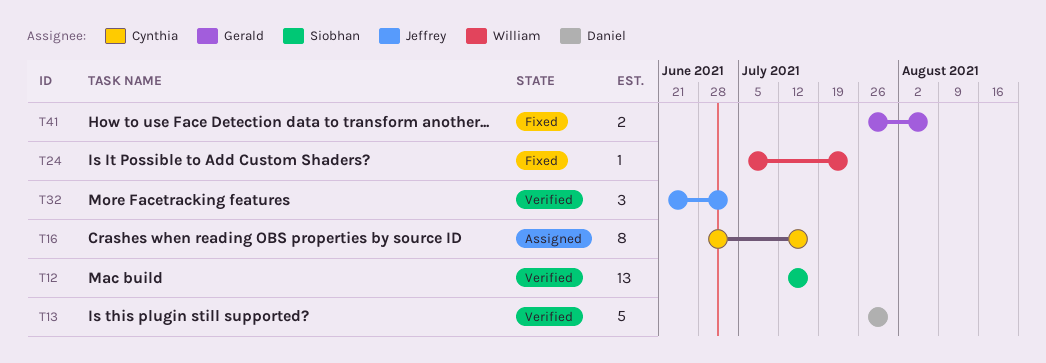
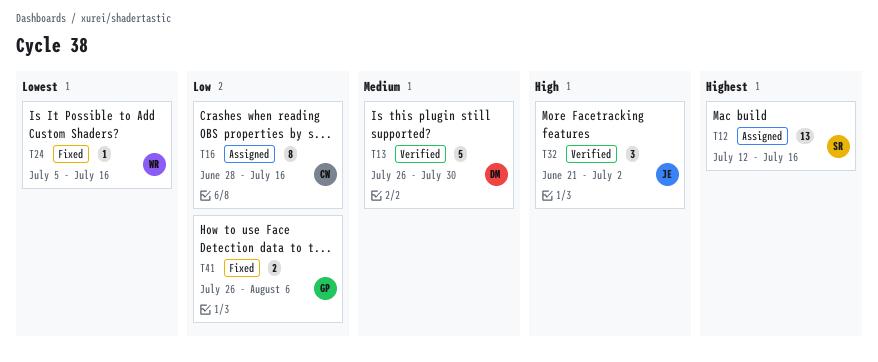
T12, status: Verified -> Assigned
T24, due: Jul 23 -> Jul 16

